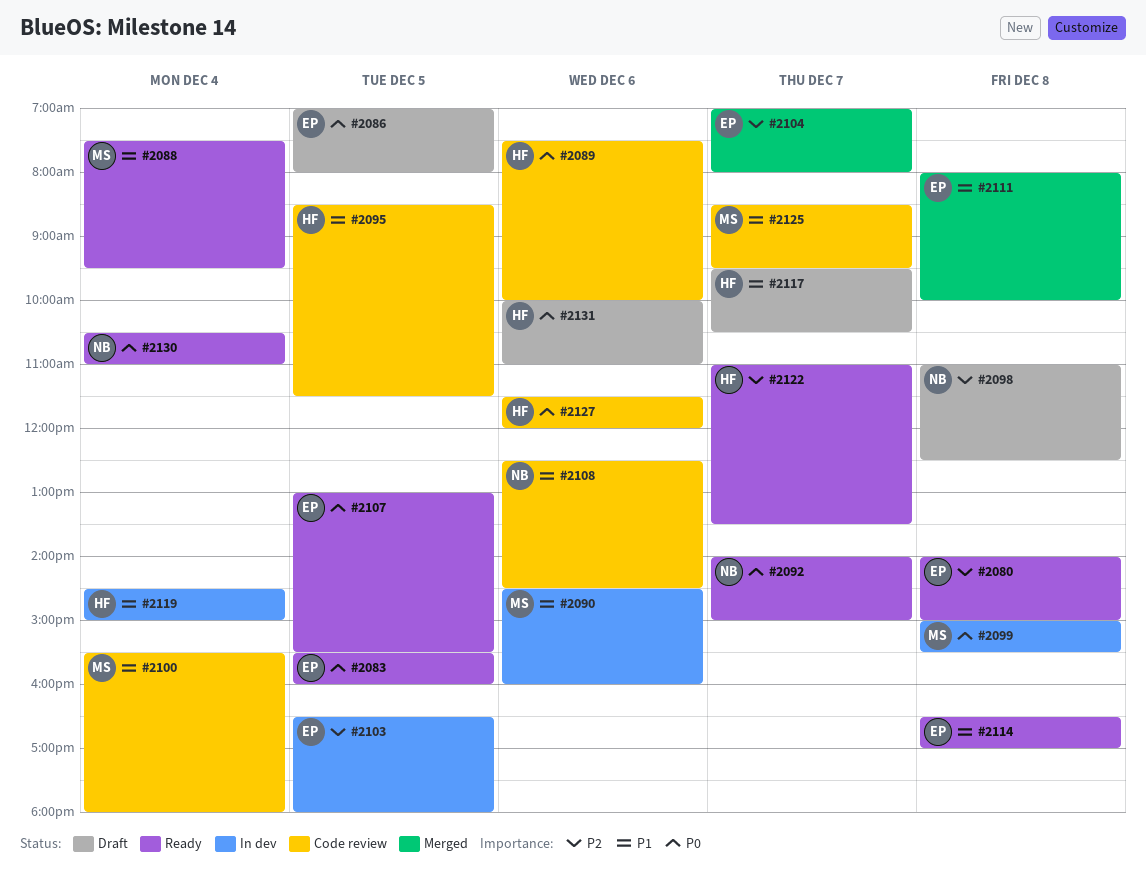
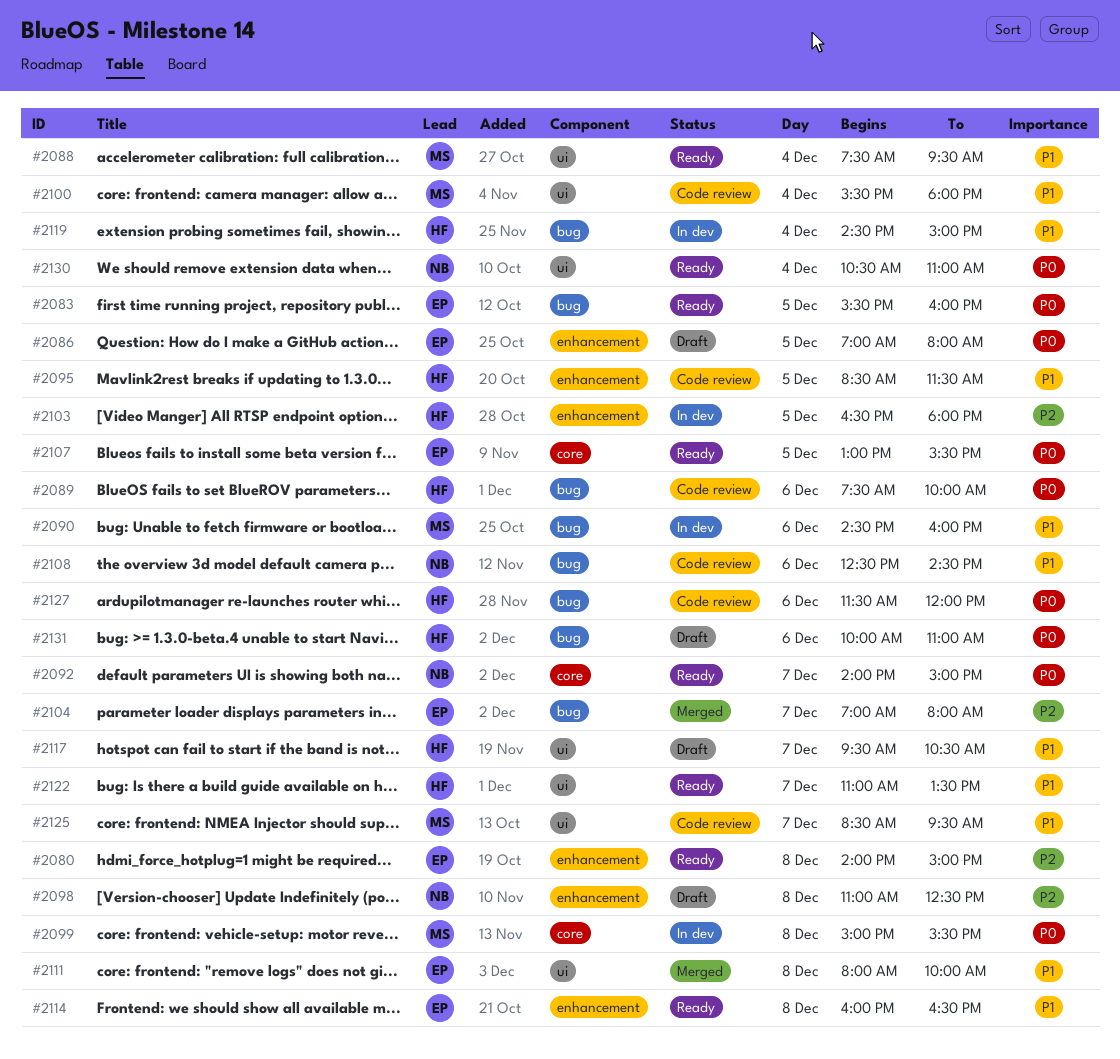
#2103, owner: EP -> HF
#2114, begins: 16:30 -> 16:00
#2114, ends: 17:00 -> 16:30
#2122, priority: P2 -> P1

